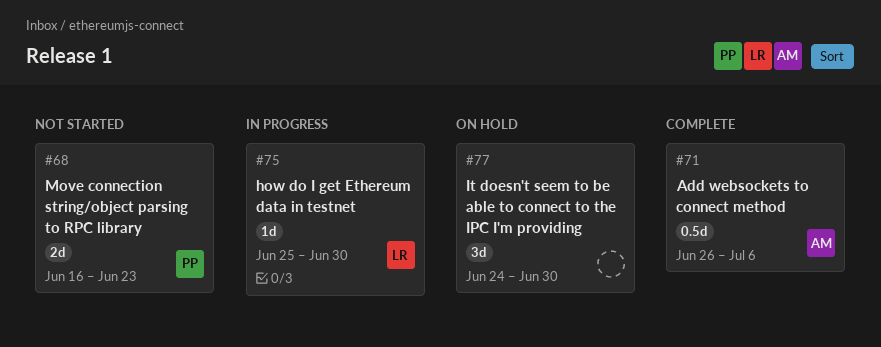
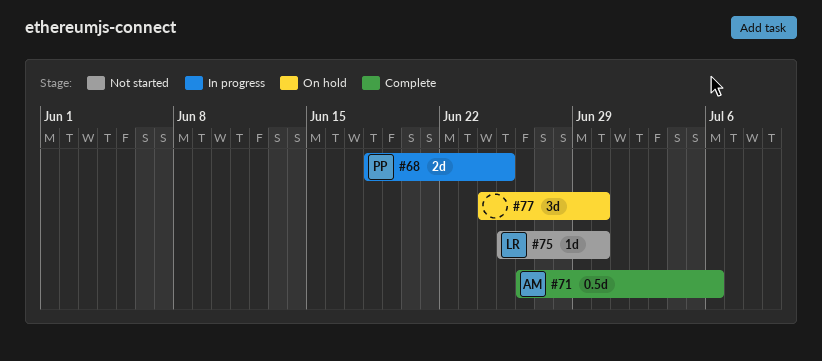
#68, status: Not started -> In progress
#68, start: Jun 16 -> Jun 18
#68, due: Jun 23 -> Jun 25
#75, status: In progress -> Not started

